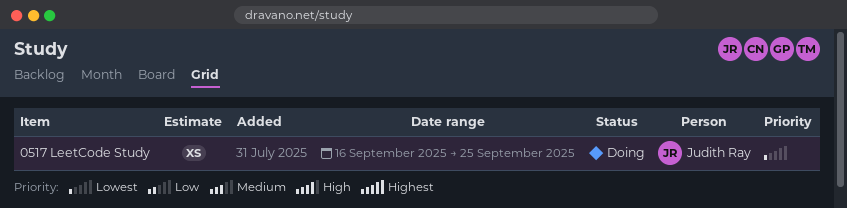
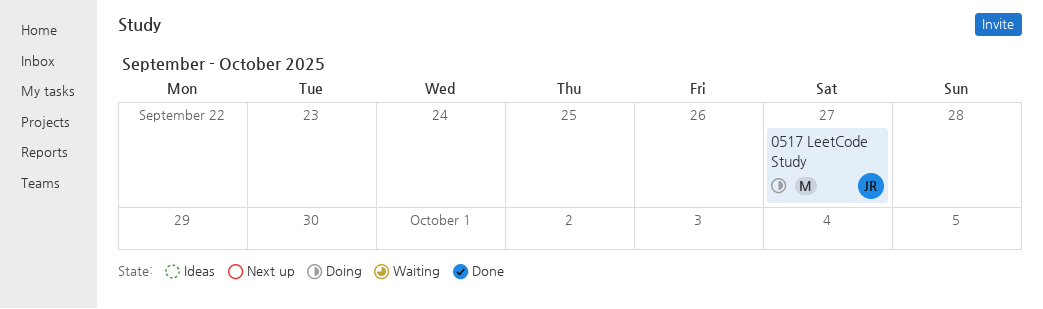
0517 LeetCode Study, estimate: XS -> M
0517 LeetCode Study, due: Sep 25 -> Sep 27

